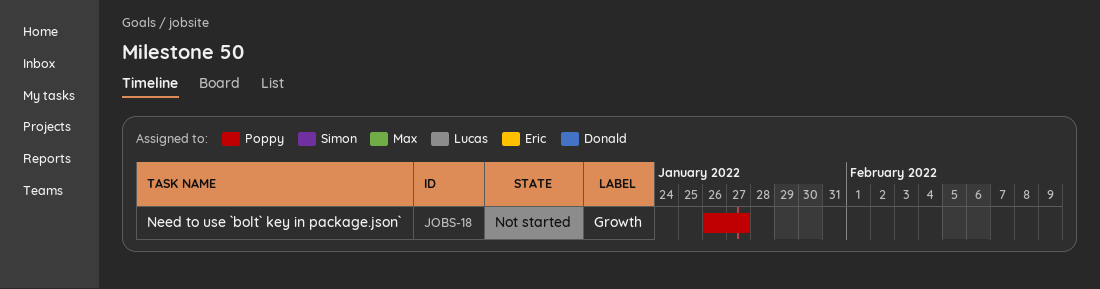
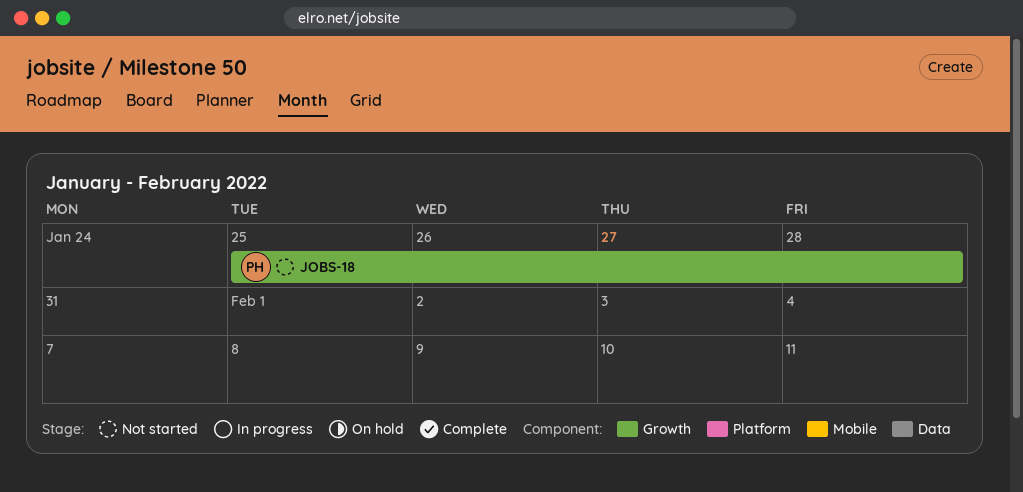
JOBS-18, start: Jan 26 -> Jan 25
JOBS-18, due: Jan 27 -> Jan 28

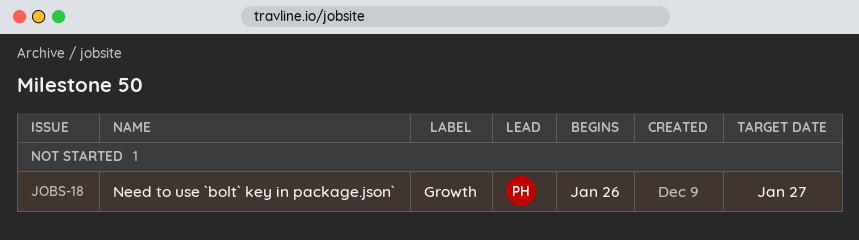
JOBS-18, start: Jan 25 -> Jan 26
JOBS-18, due: Jan 28 -> Jan 27

